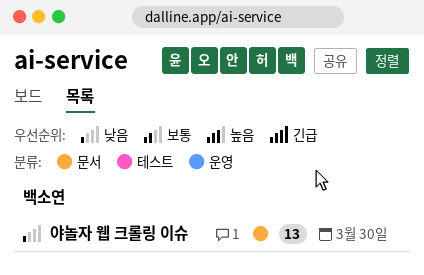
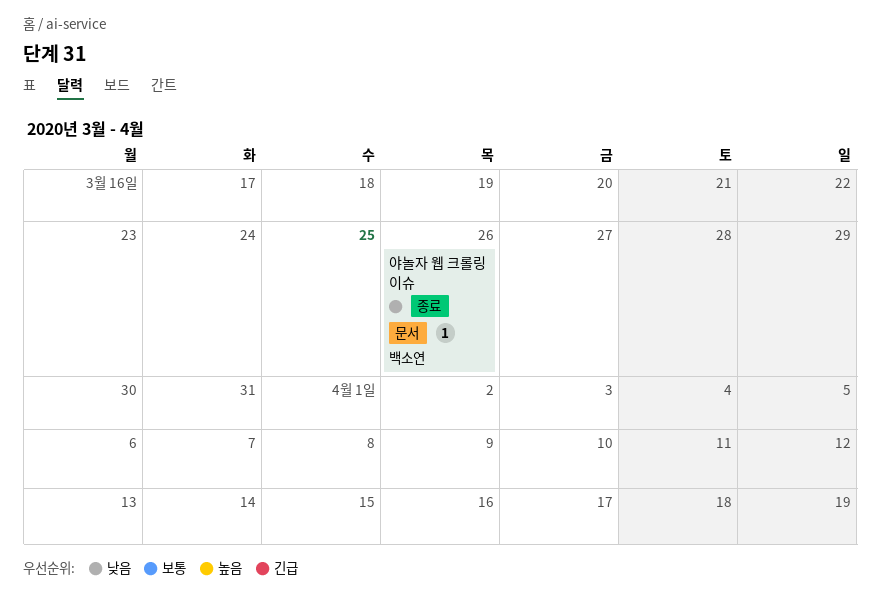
야놀자 웹 크롤링 이슈, estimate: 13 -> 1
야놀자 웹 크롤링 이슈, due: Mar 30 -> Mar 26

